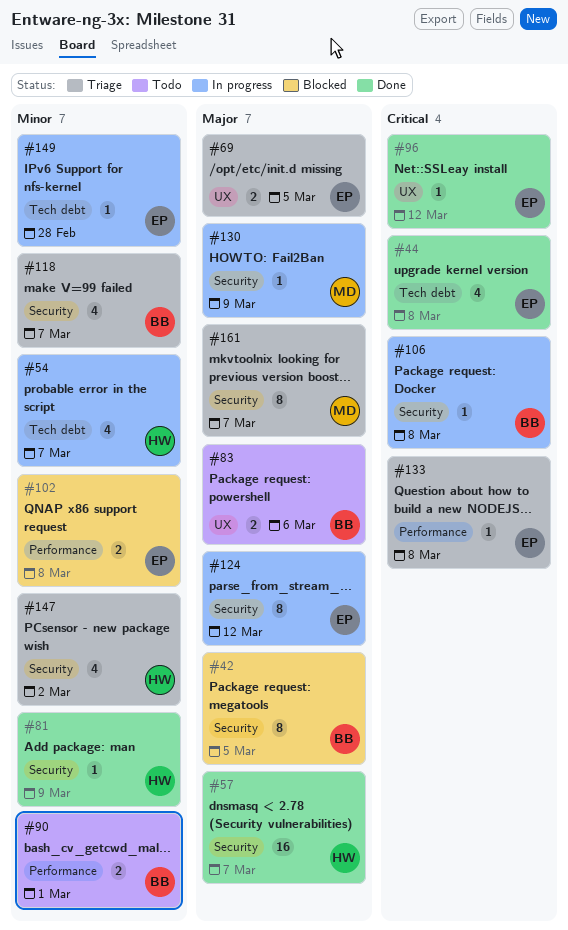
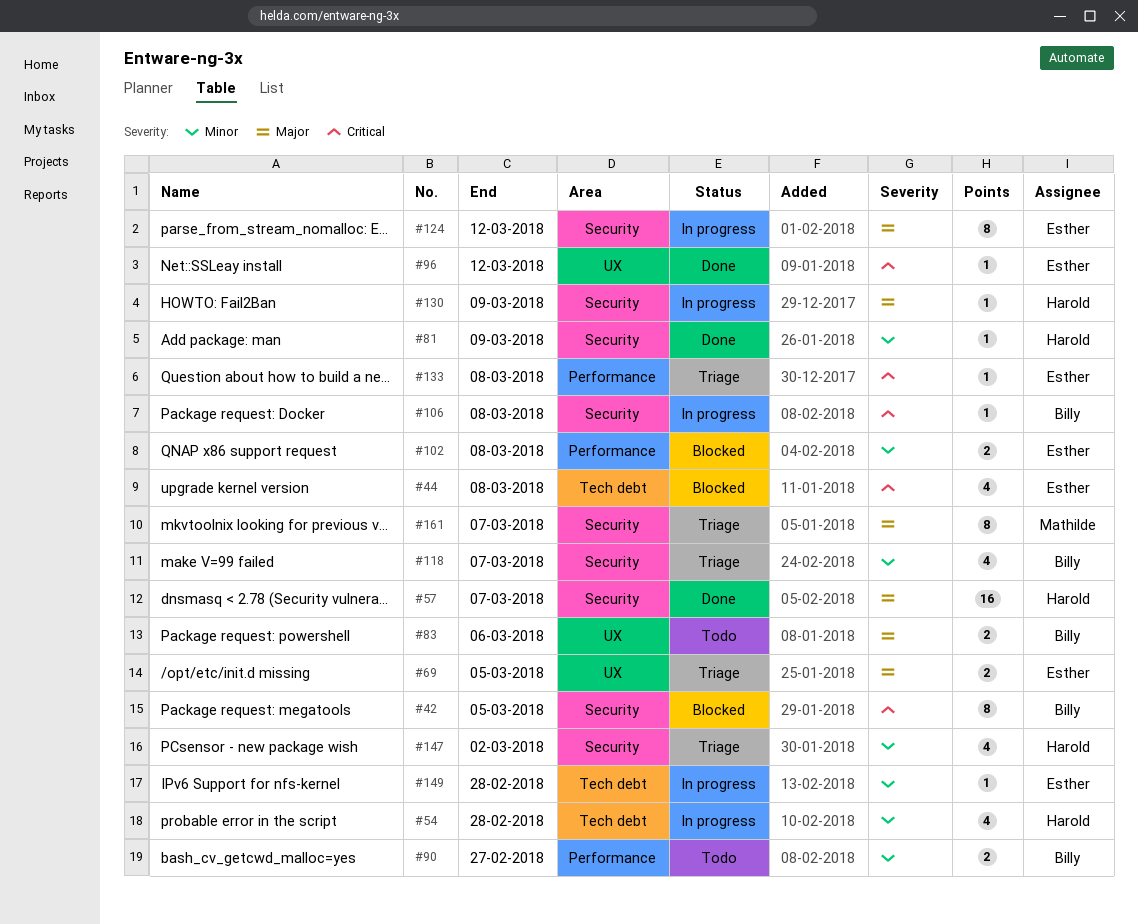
#42, priority: Major -> Critical
#44, status: Done -> Blocked
#54, due: Mar 7 -> Feb 28
#90, due: Mar 1 -> Feb 27
#130, owner: Mathilde -> Harold

